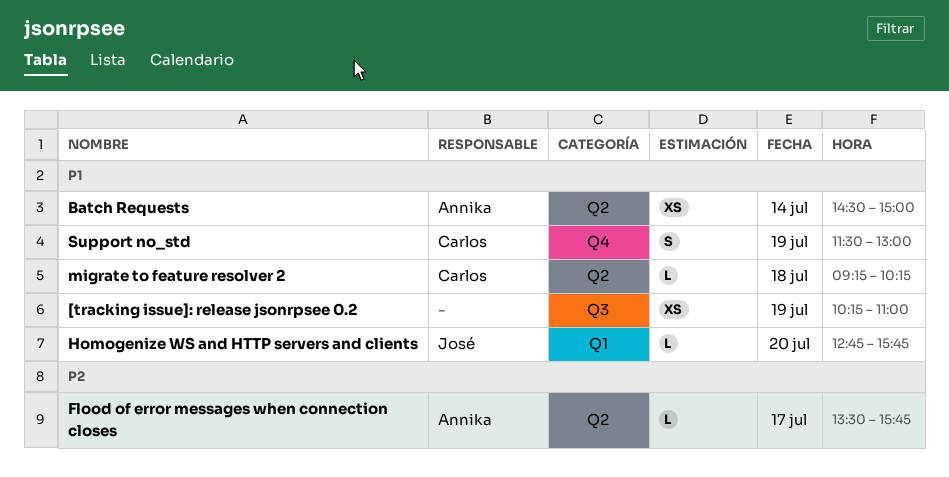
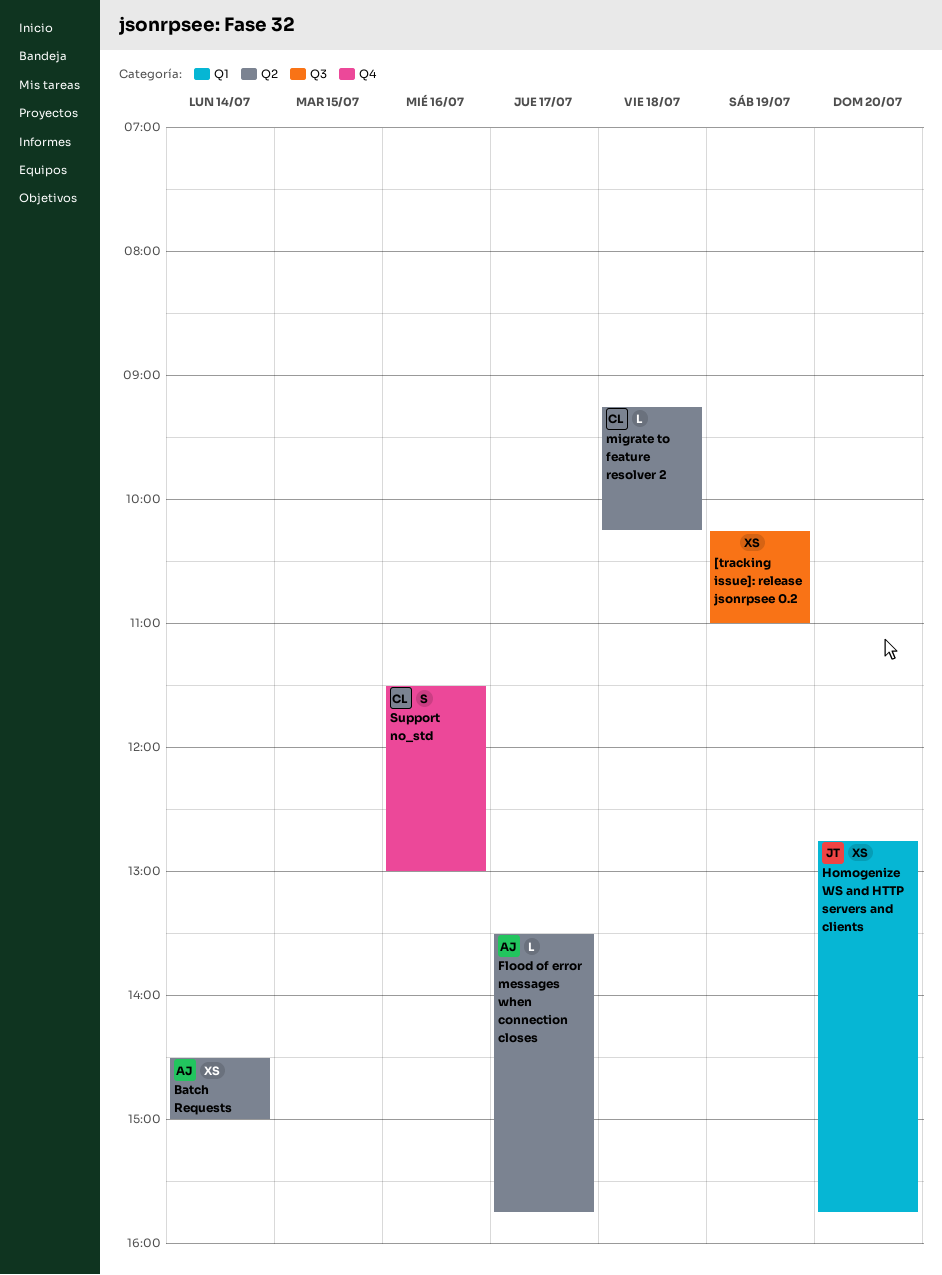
Homogenize WS and HTTP servers and clients, estimate: L -> XS
Support no_std, day: Jul 19 -> Jul 16

